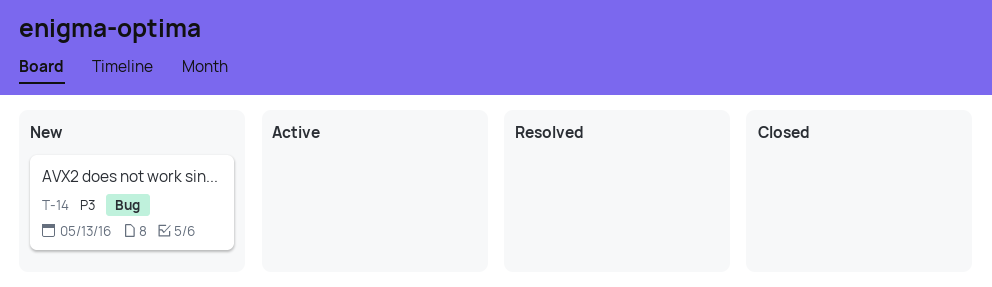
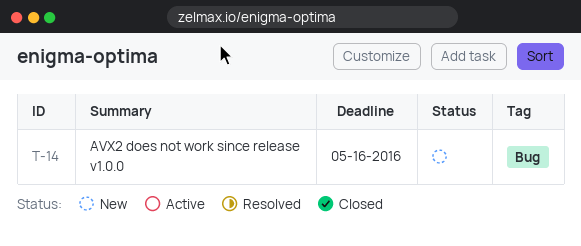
T-14, due: May 13 -> May 16

